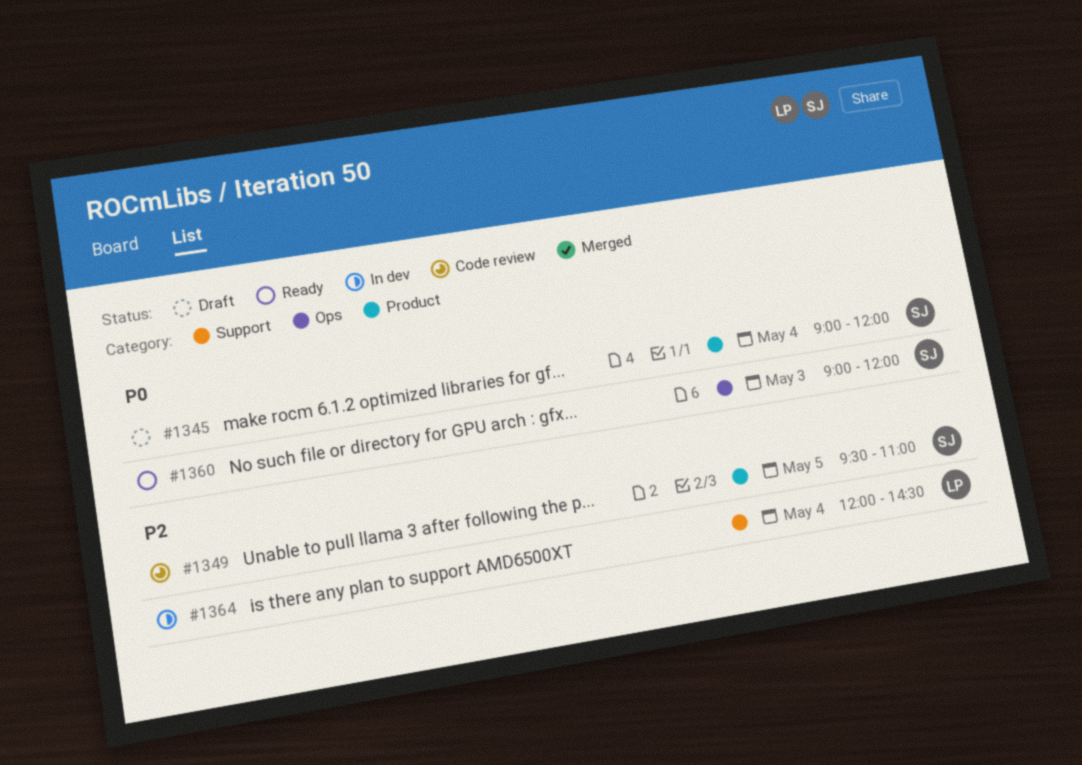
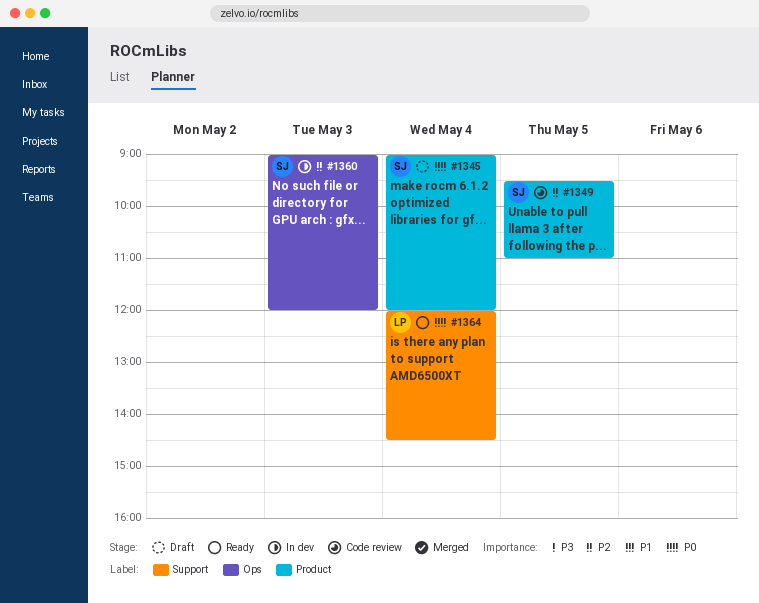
#1360, status: Ready -> In dev
#1360, priority: P0 -> P2
#1364, status: In dev -> Ready
#1364, priority: P2 -> P0

